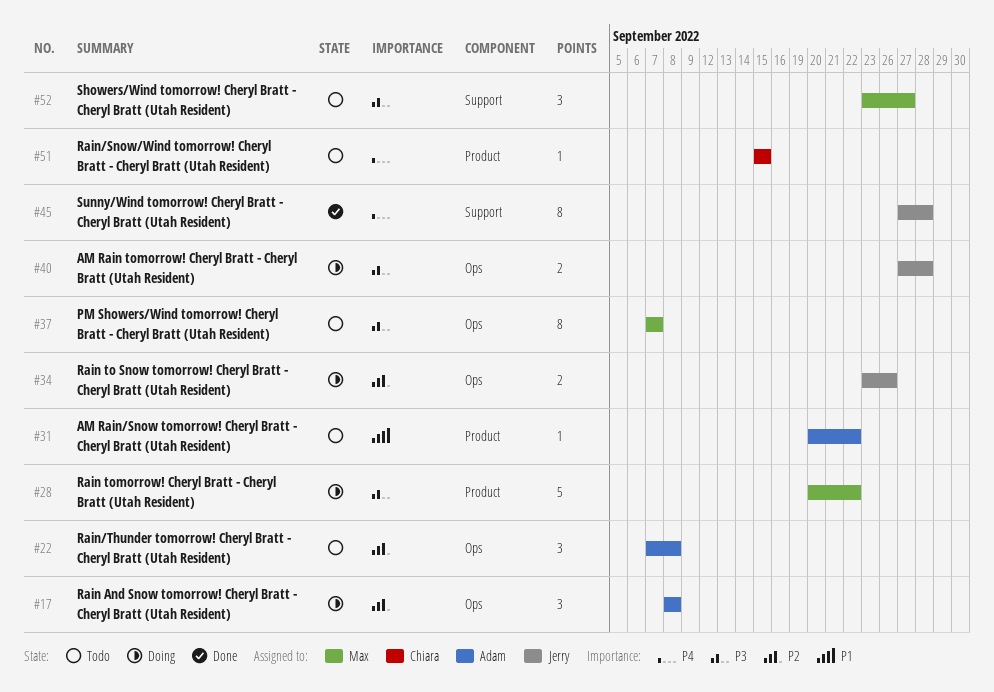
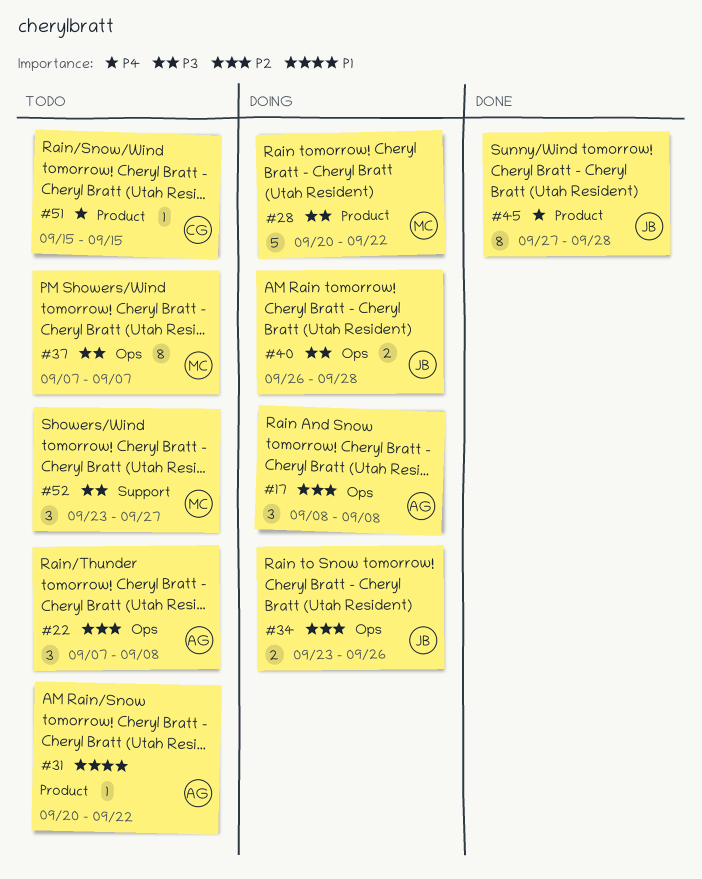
#40, start: Sep 27 -> Sep 26
#45, label: Support -> Product

